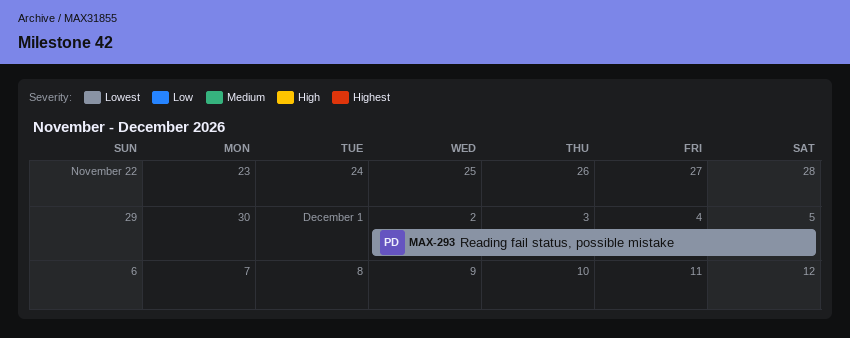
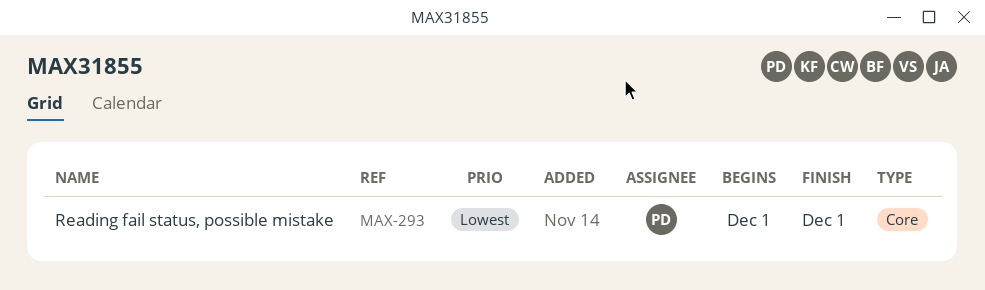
MAX-293, start: Dec 2 -> Dec 1
MAX-293, due: Dec 5 -> Dec 1

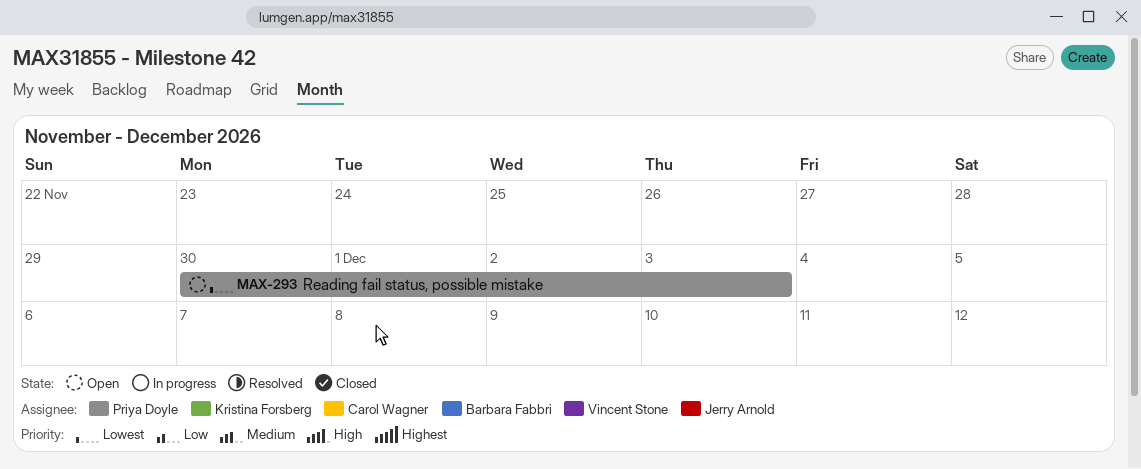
MAX-293, start: Dec 1 -> Nov 30
MAX-293, due: Dec 1 -> Dec 3

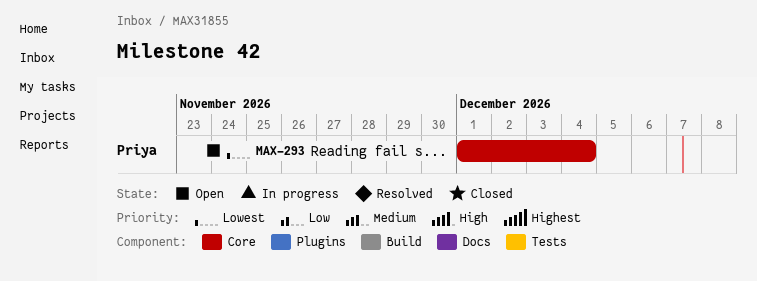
MAX-293, start: Nov 30 -> Dec 1
MAX-293, due: Dec 3 -> Dec 4

